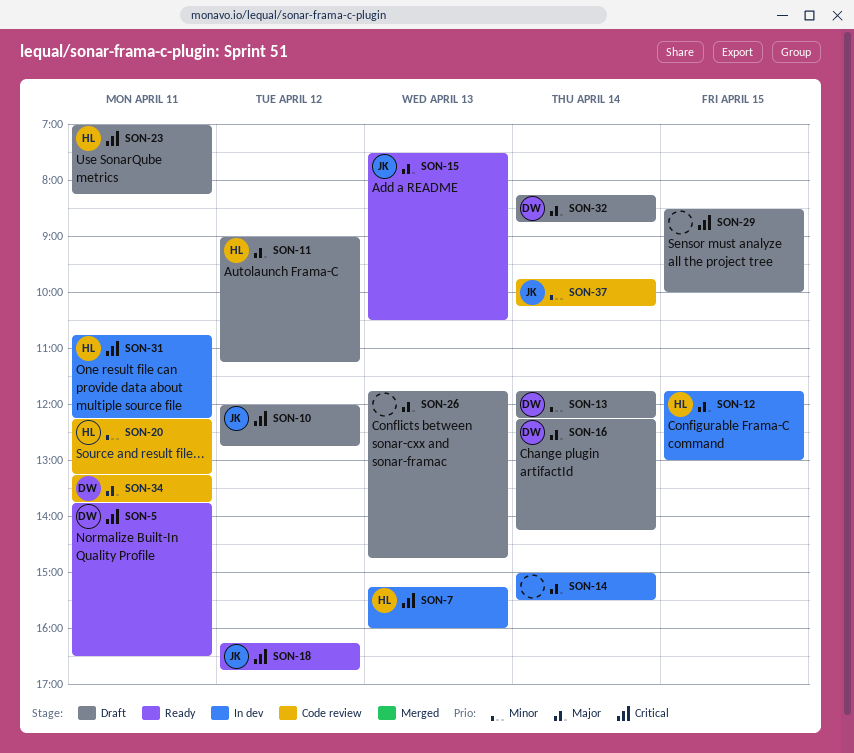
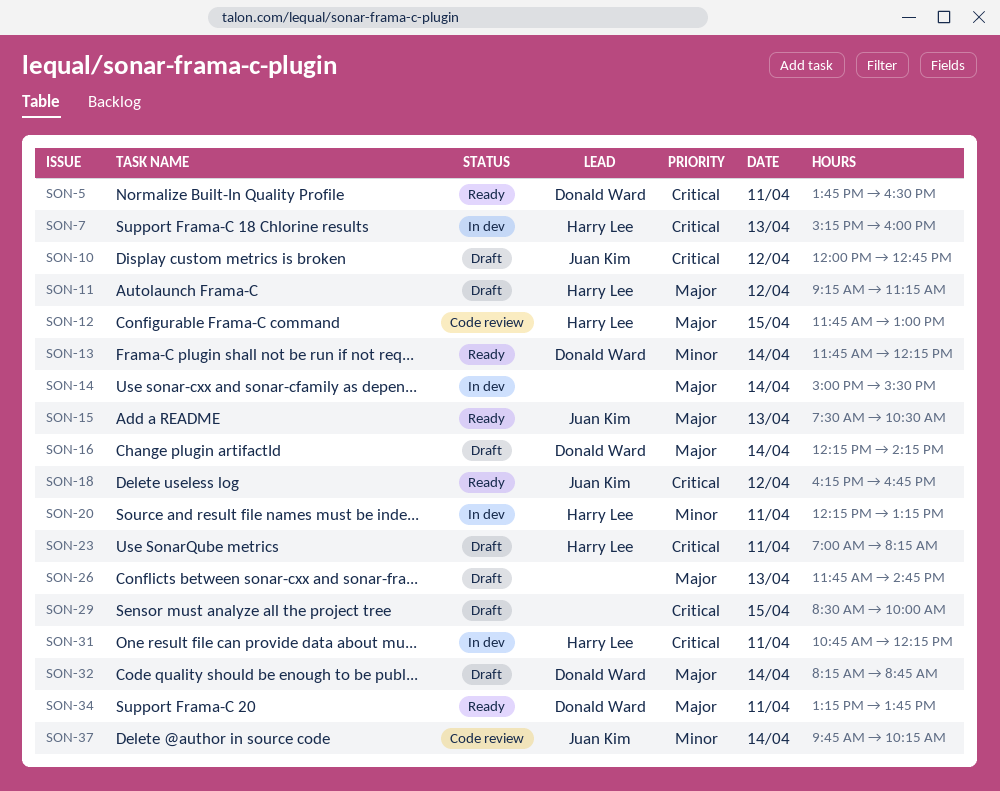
SON-11, begins: 09:00 -> 09:15
SON-12, status: In dev -> Code review
SON-13, status: Draft -> Ready
SON-20, status: Code review -> In dev
SON-34, status: Code review -> Ready

